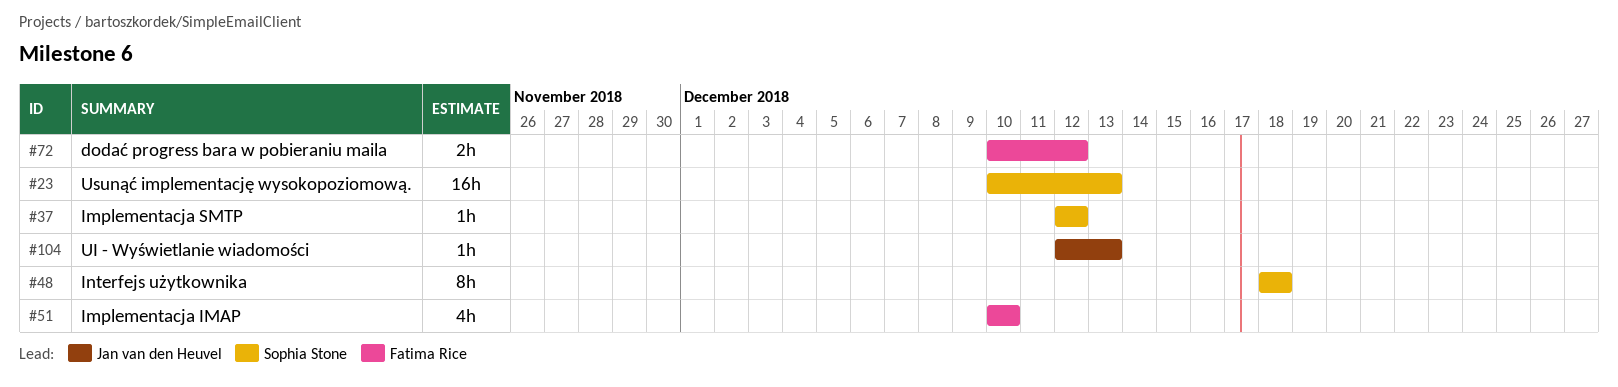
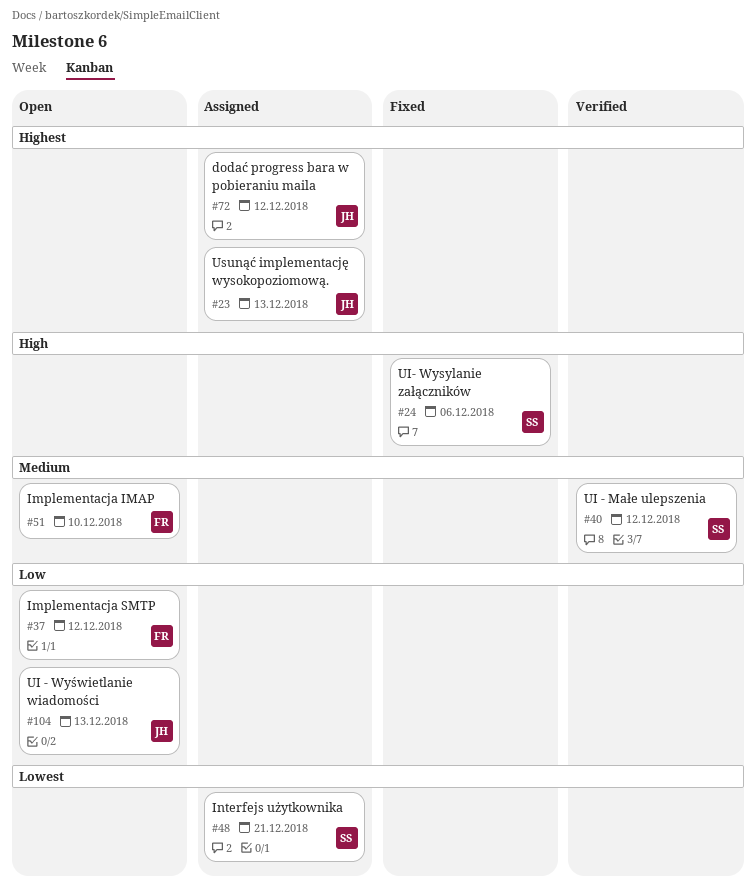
#23, owner: Sophia Stone -> Jan van den Heuvel
#24: none -> present
#37, owner: Sophia Stone -> Fatima Rice
#40: none -> present
#48, due: Dec 18 -> Dec 21
#72, owner: Fatima Rice -> Jan van den Heuvel

